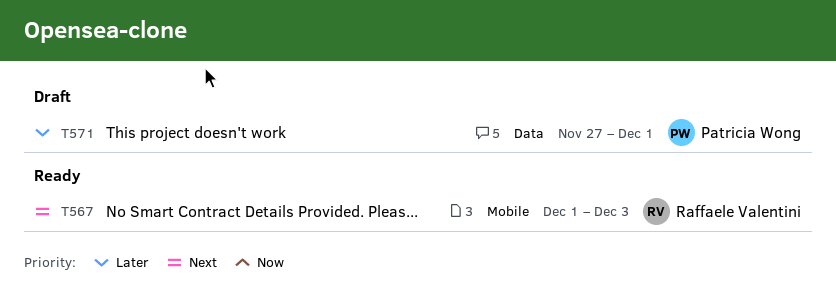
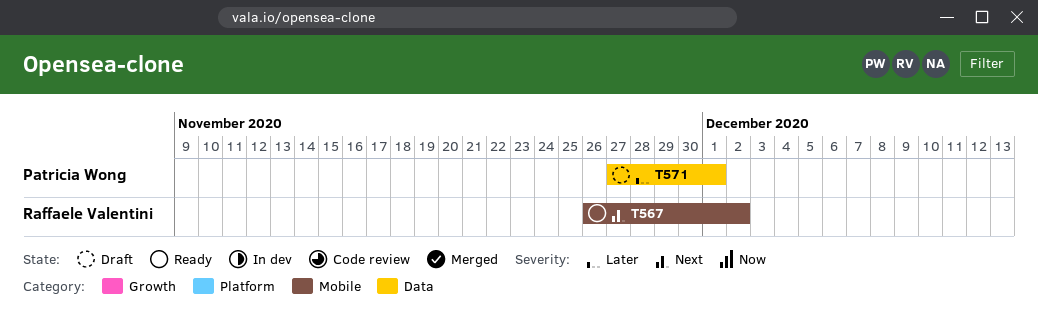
T567, start: Dec 1 -> Nov 26
T567, due: Dec 3 -> Dec 2

